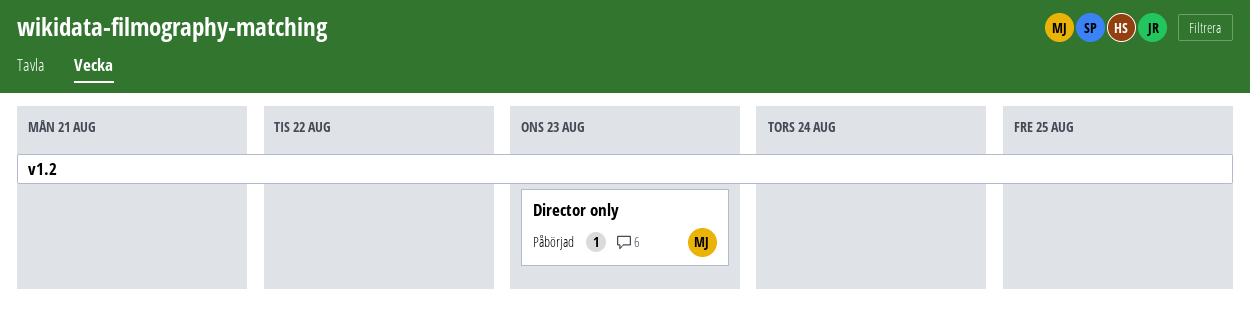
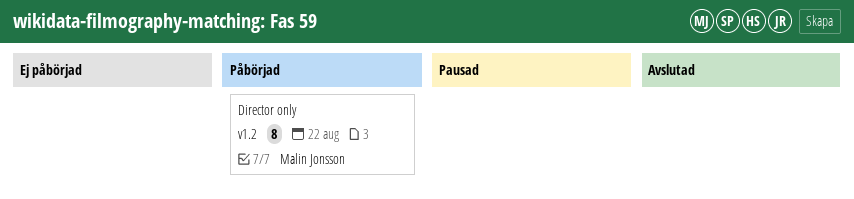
Director only, estimate: 1 -> 8
Director only, due: Aug 23 -> Aug 22

